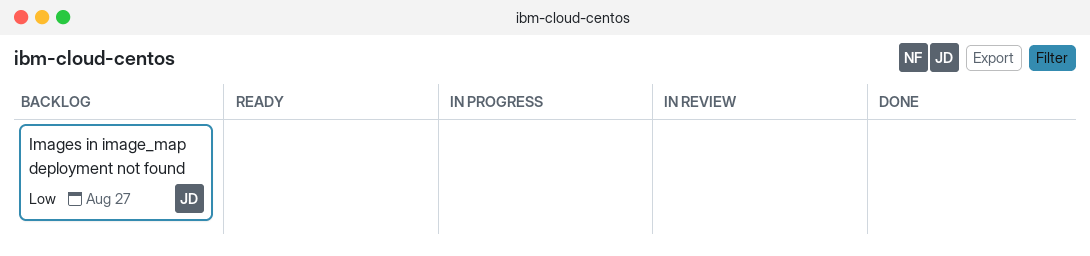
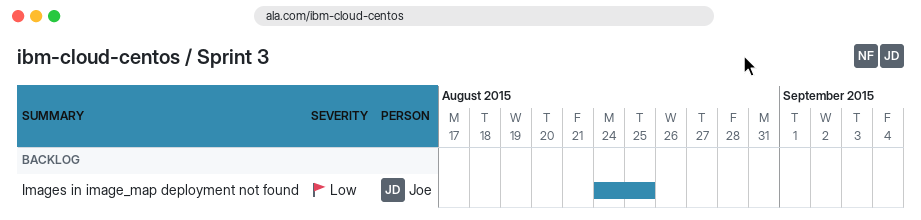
Images in image_map deployment not found, due: Aug 27 -> Aug 25

